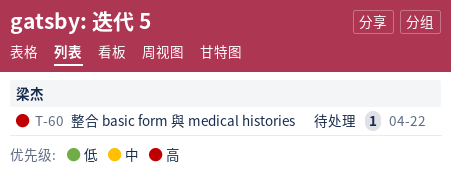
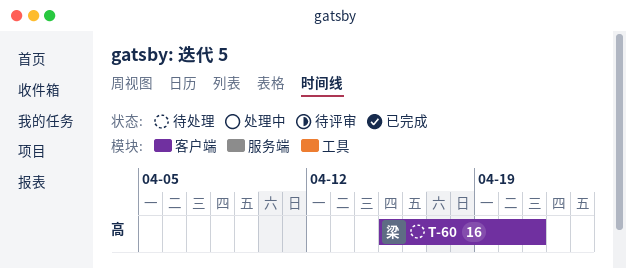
T-60, estimate: 1 -> 16
T-60, due: Apr 22 -> Apr 21

